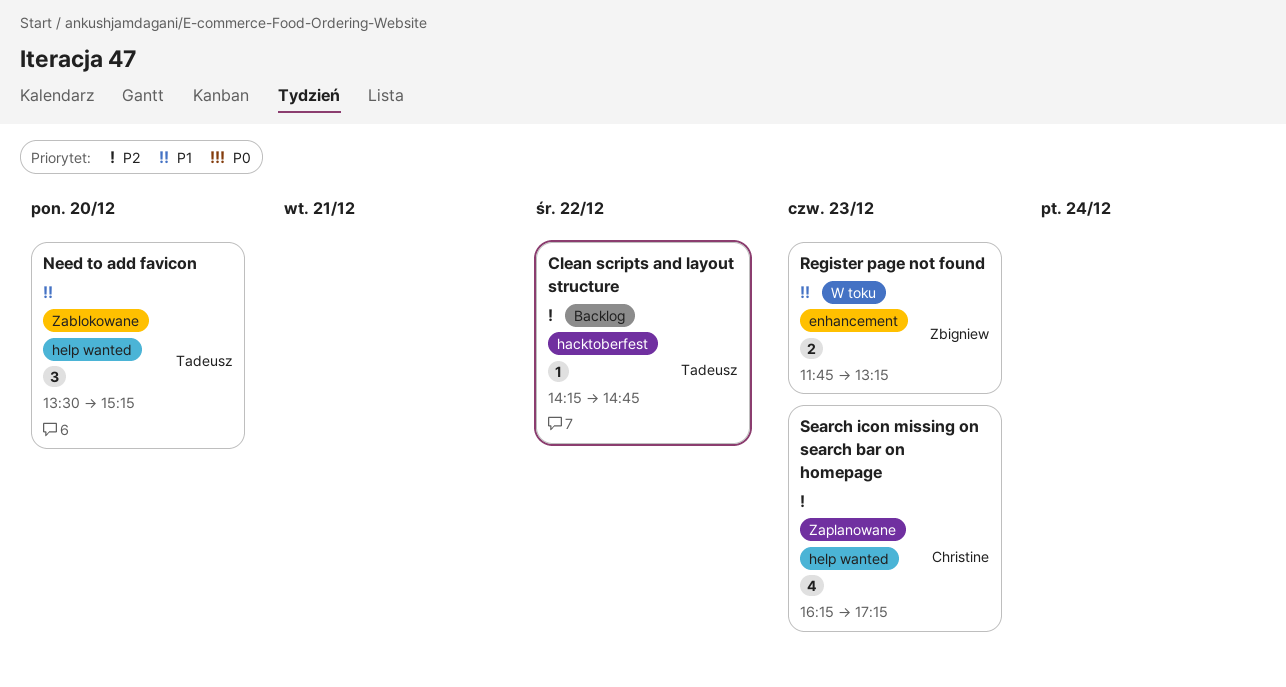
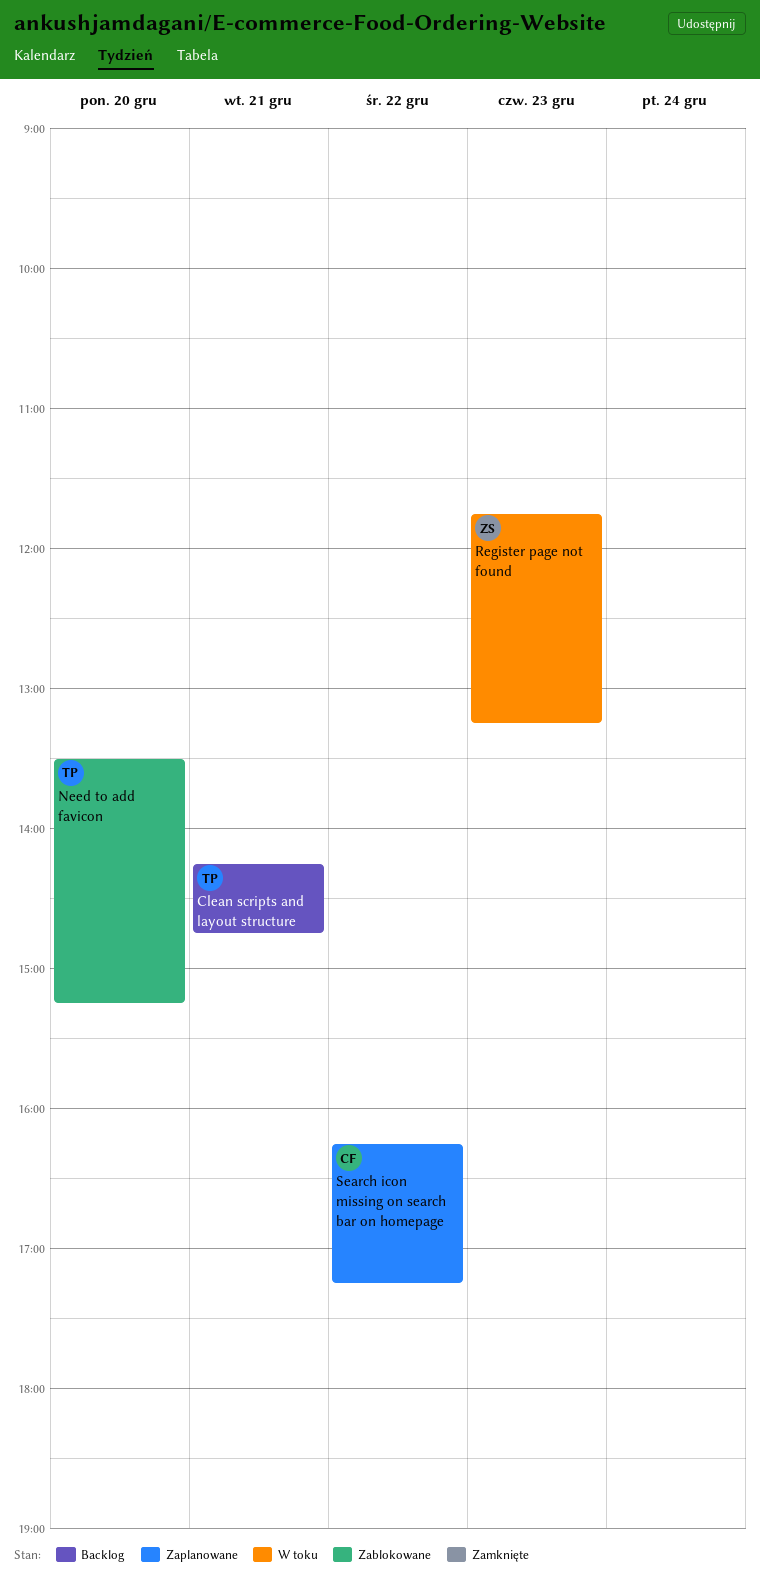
Clean scripts and layout structure, day: Dec 22 -> Dec 21
Search icon missing on search bar on homepage, day: Dec 23 -> Dec 22

